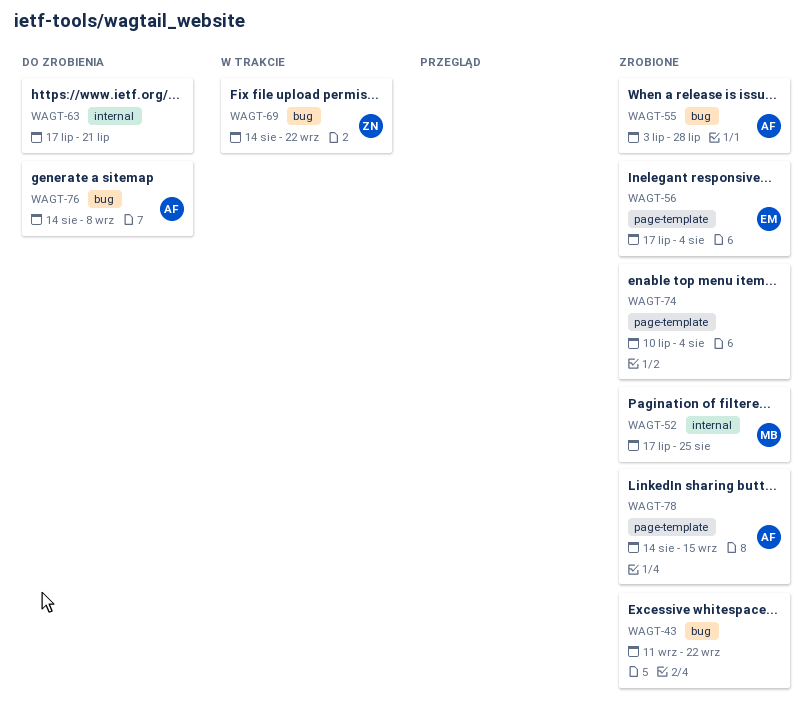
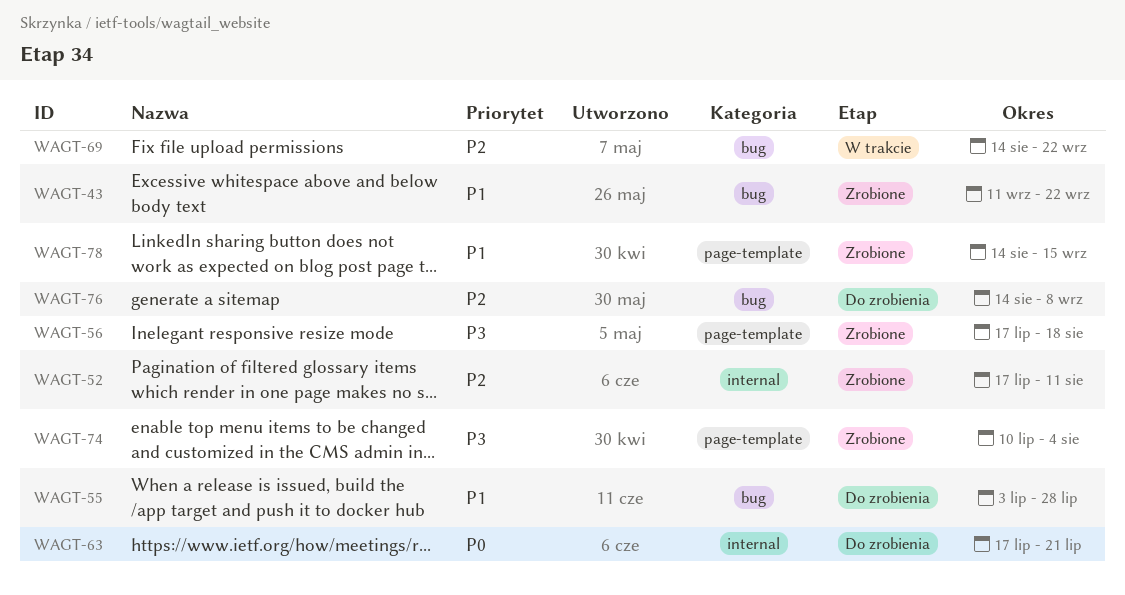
WAGT-52, due: Aug 25 -> Aug 11
WAGT-55, status: Zrobione -> Do zrobienia
WAGT-56, due: Aug 4 -> Aug 18

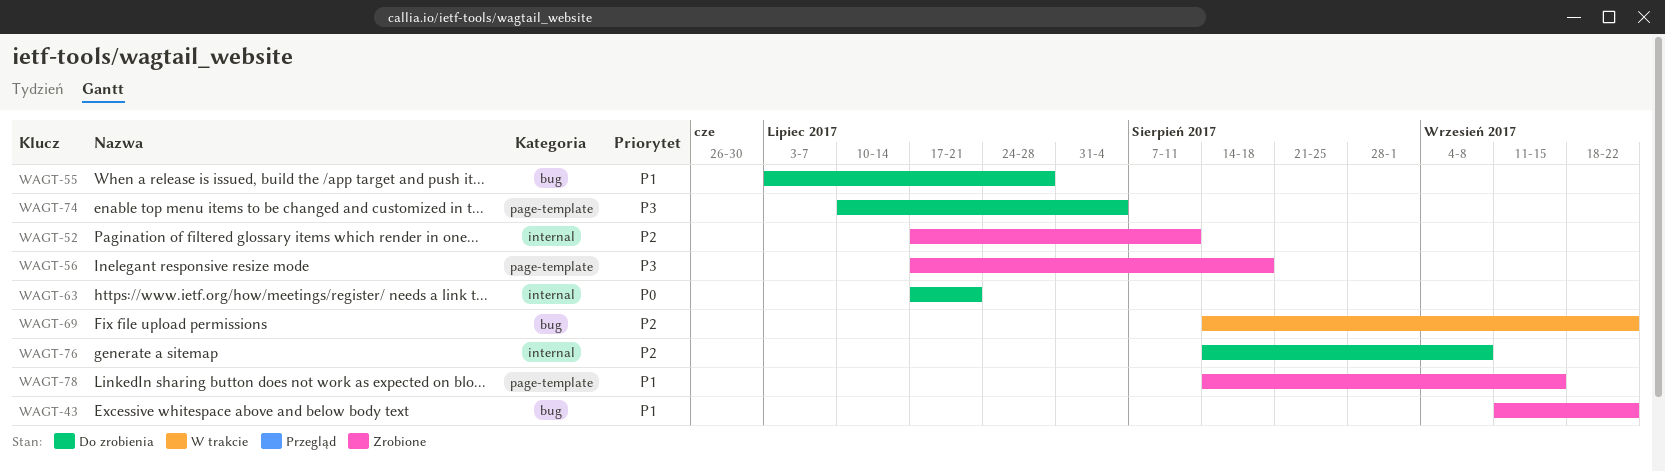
WAGT-74, status: Zrobione -> Do zrobienia
WAGT-76, label: bug -> internal

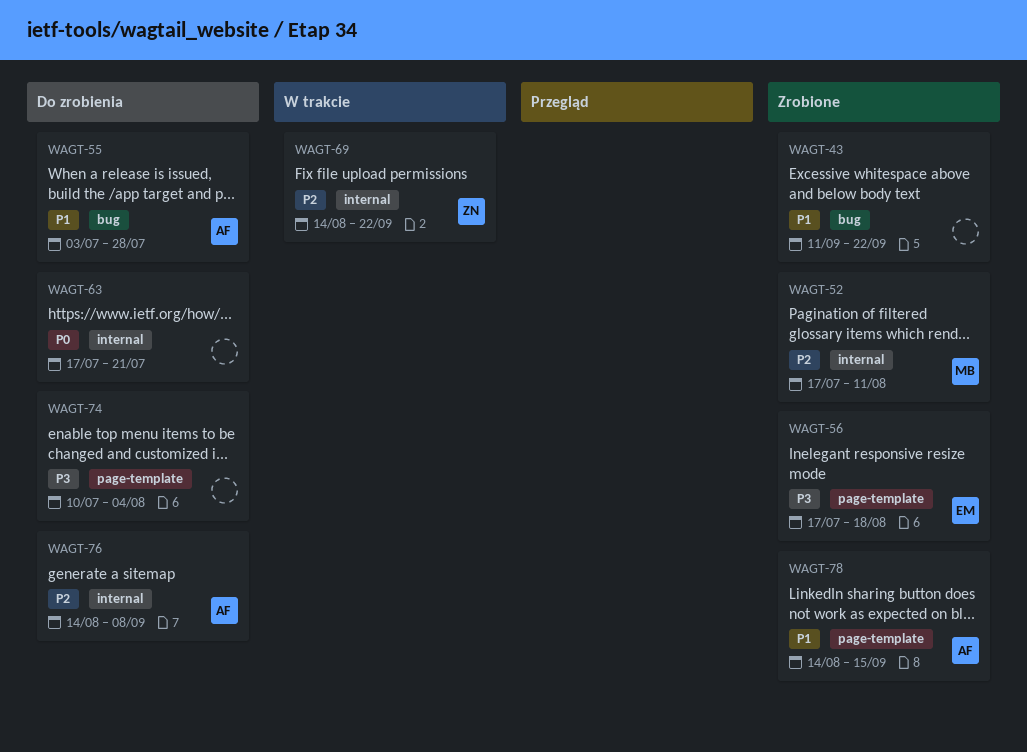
WAGT-69, label: bug -> internal

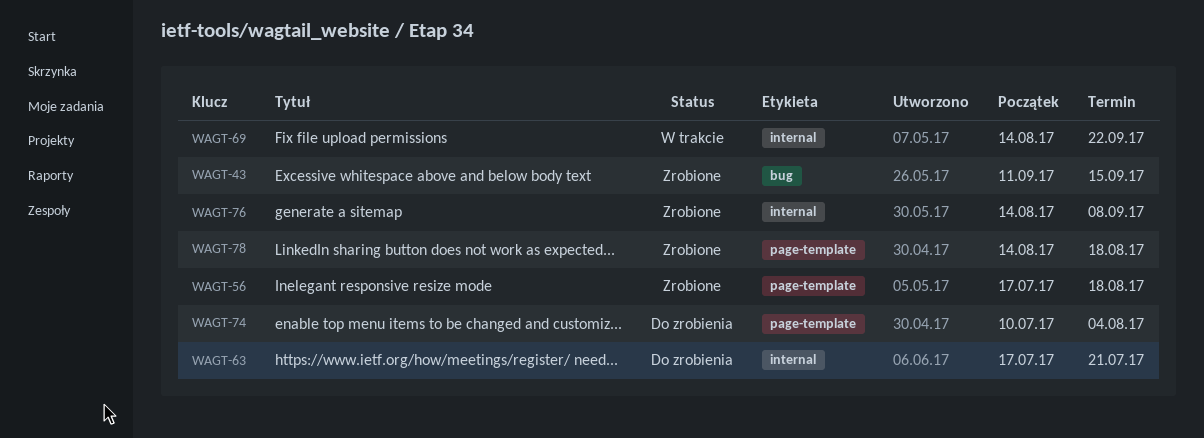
WAGT-43, due: Sep 22 -> Sep 15
WAGT-52: present -> none
WAGT-55: present -> none
WAGT-76, status: Do zrobienia -> Zrobione
WAGT-78, due: Sep 15 -> Aug 18

